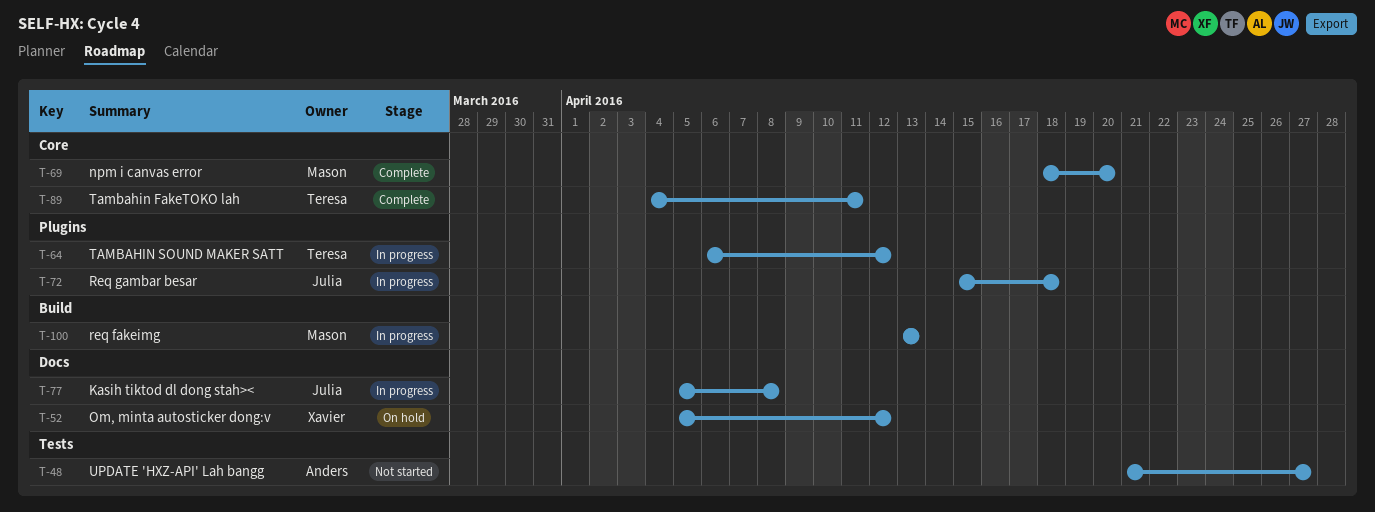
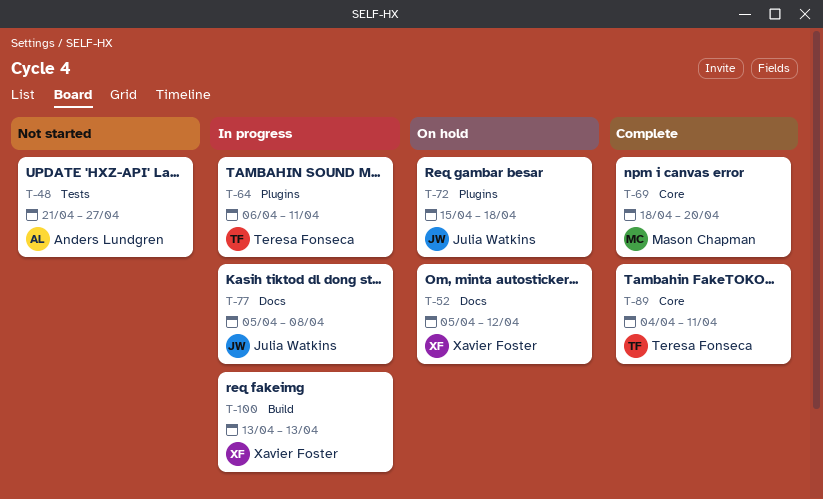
T-64, due: Apr 12 -> Apr 11
T-72, status: In progress -> On hold
T-100, owner: Mason Chapman -> Xavier Foster

